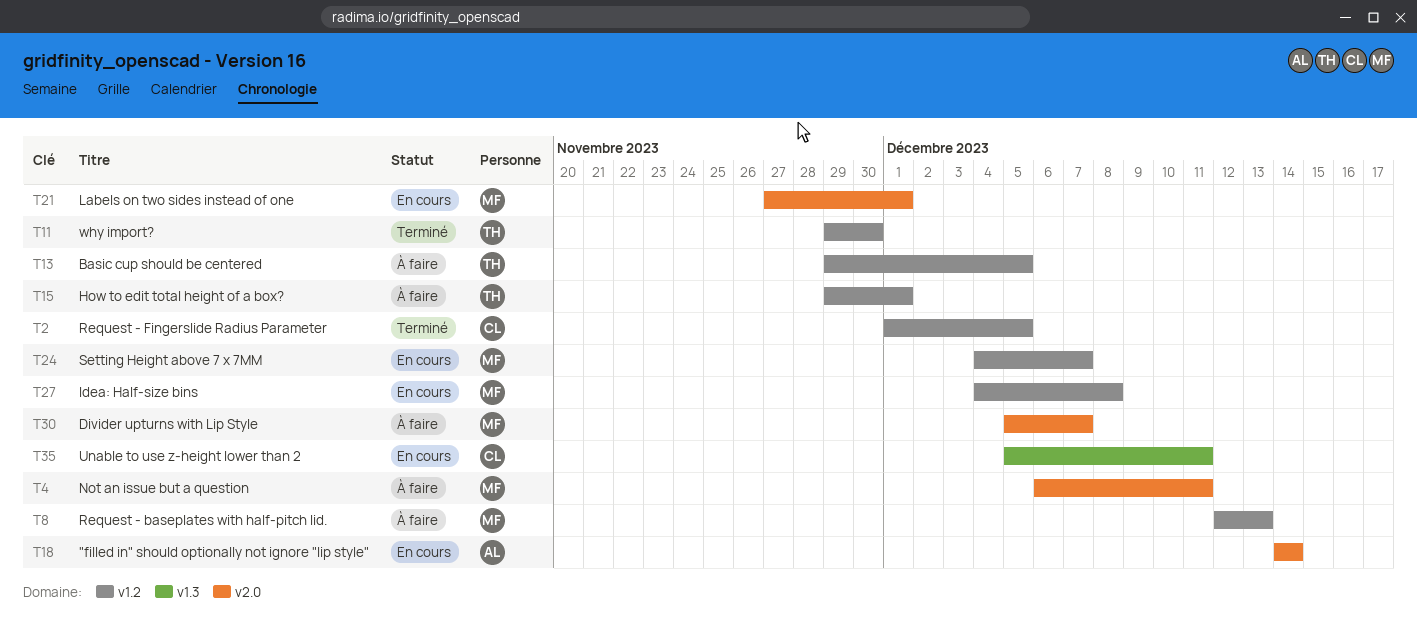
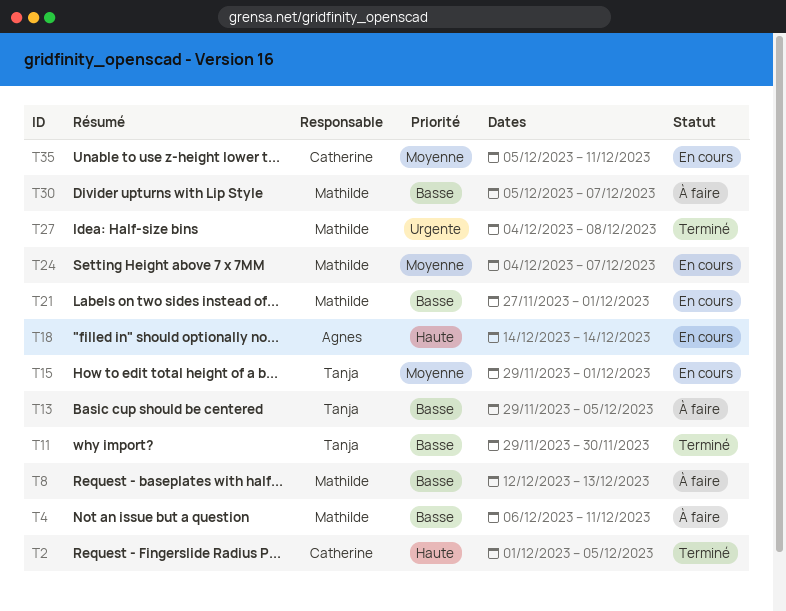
T15, status: À faire -> En cours
T27, status: En cours -> Terminé

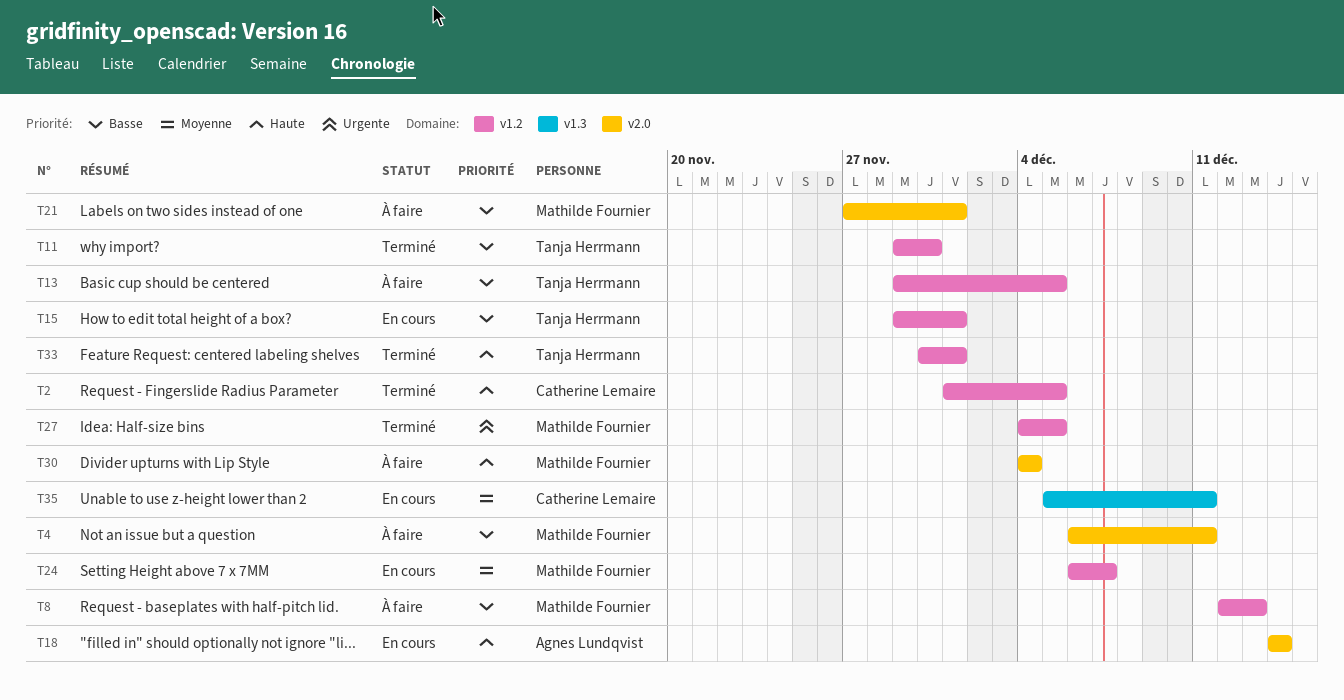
T15, priority: Moyenne -> Basse
T21, status: En cours -> À faire
T24, start: Dec 4 -> Dec 6
T27, due: Dec 8 -> Dec 5
T30, priority: Basse -> Haute
T30, start: Dec 5 -> Dec 4
T30, due: Dec 7 -> Dec 4
T33: none -> present

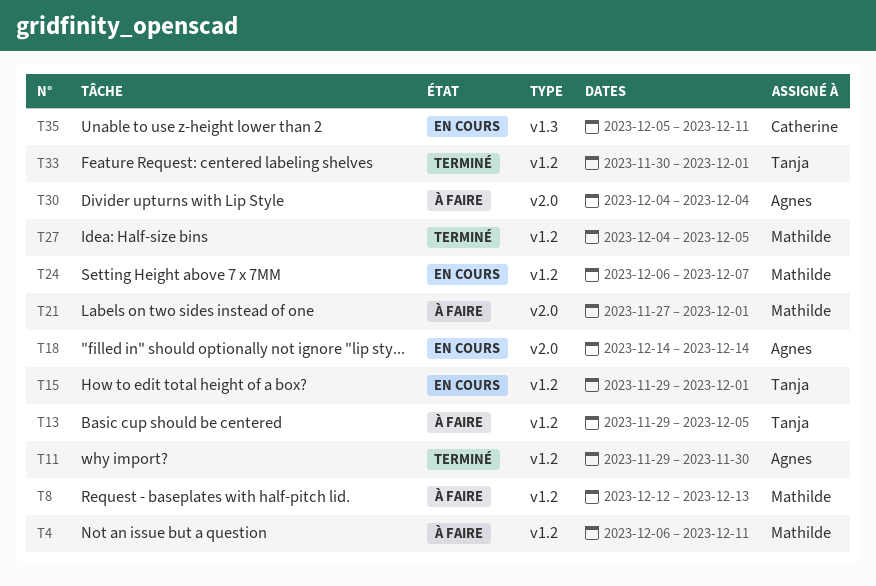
T2: present -> none
T4, label: v2.0 -> v1.2
T11, owner: Tanja Herrmann -> Agnes Lundqvist
T30, owner: Mathilde Fournier -> Agnes Lundqvist

